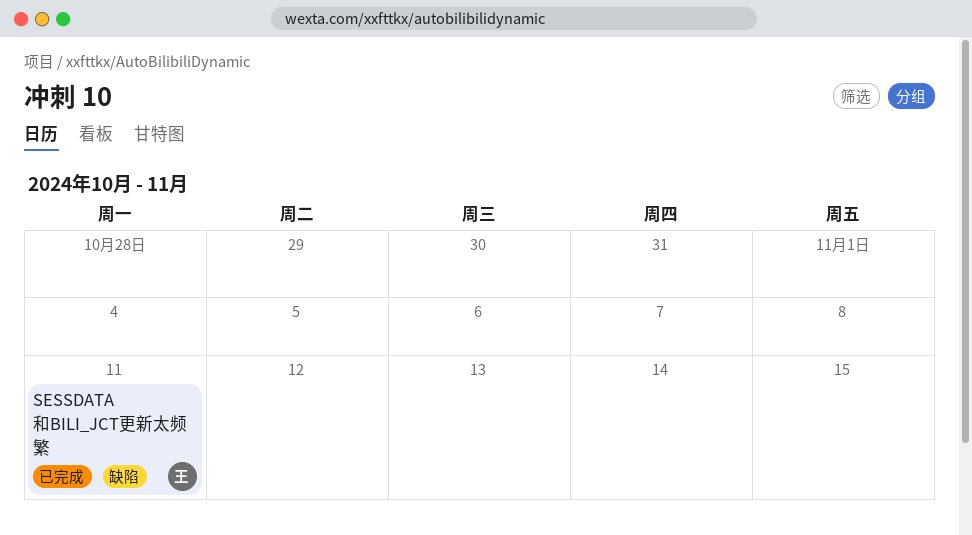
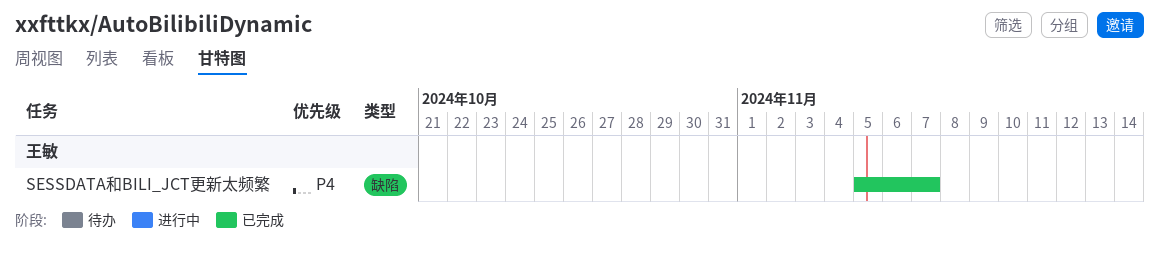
SESSDATA和BILI_JCT更新太频繁, due: Nov 11 -> Nov 7

